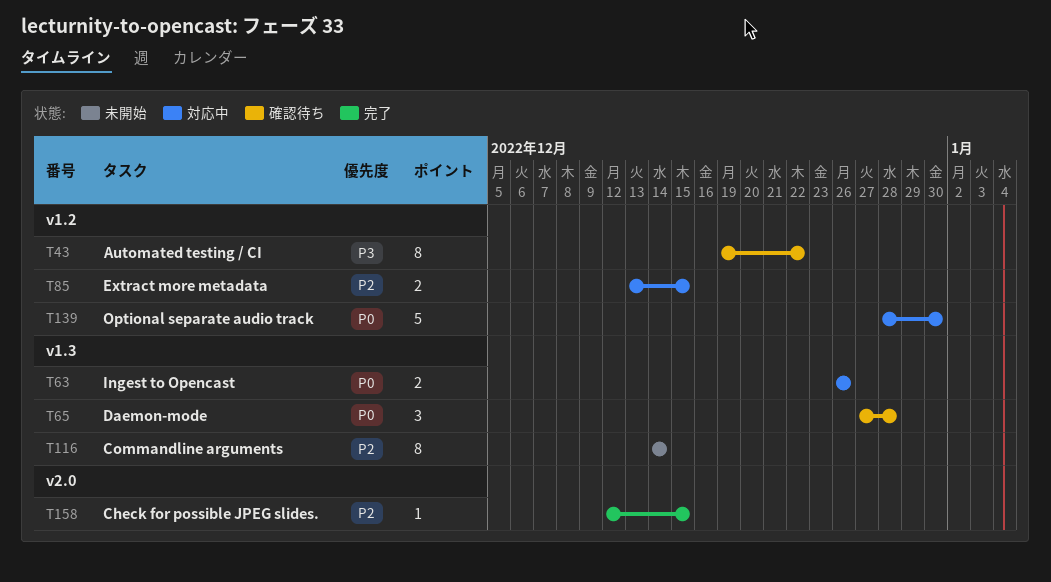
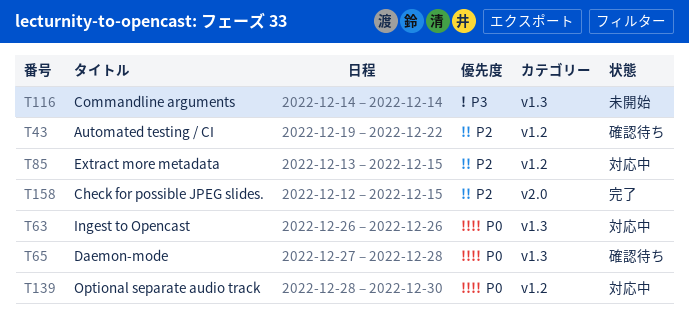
T43, priority: P3 -> P2
T116, priority: P2 -> P3

